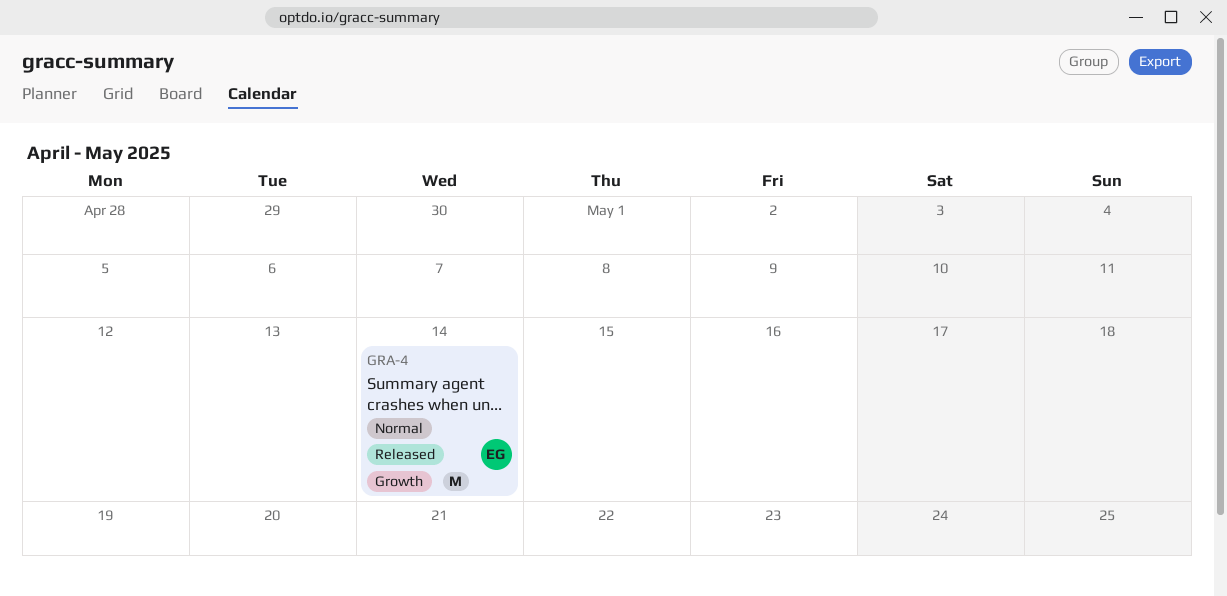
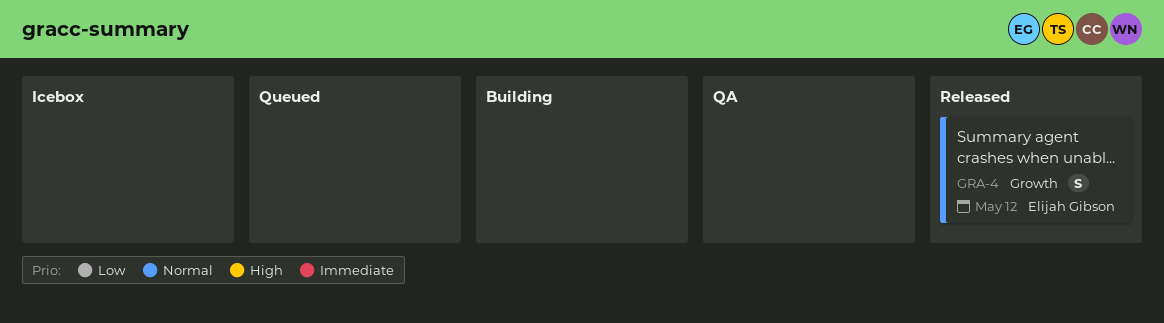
GRA-4, estimate: M -> S
GRA-4, due: May 14 -> May 12

